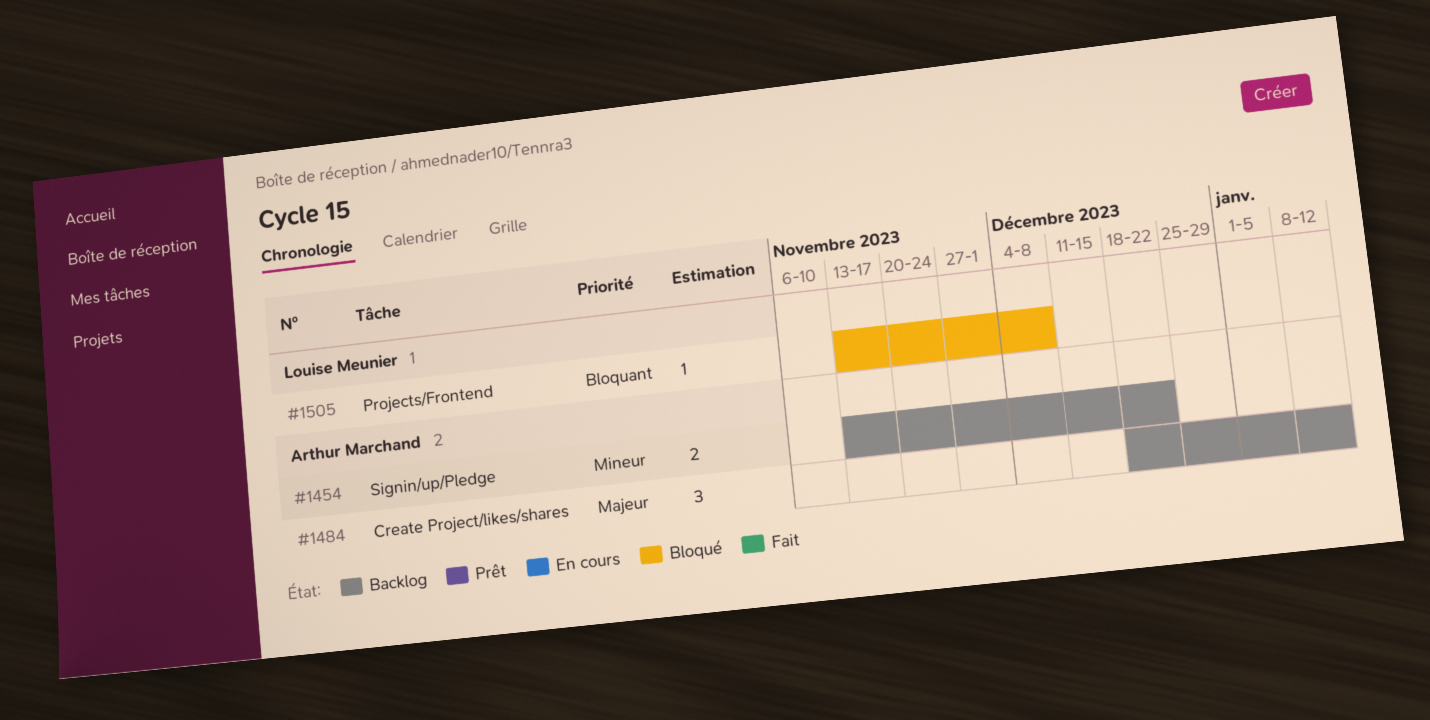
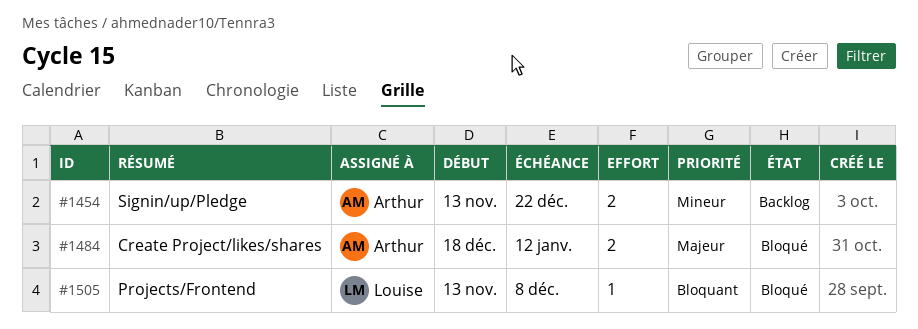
#1484, status: Backlog -> Bloqué
#1484, estimate: 3 -> 2

